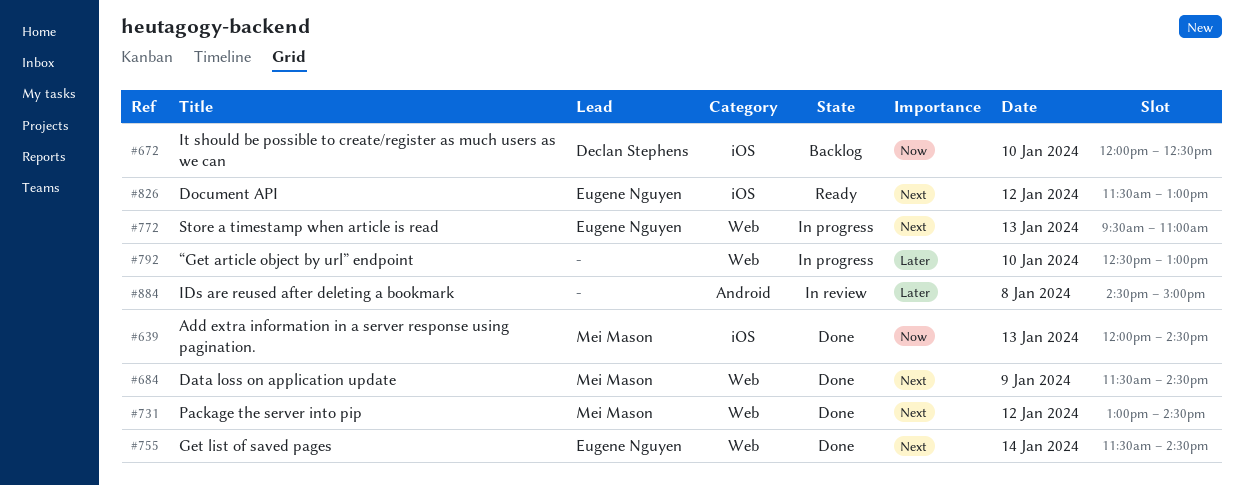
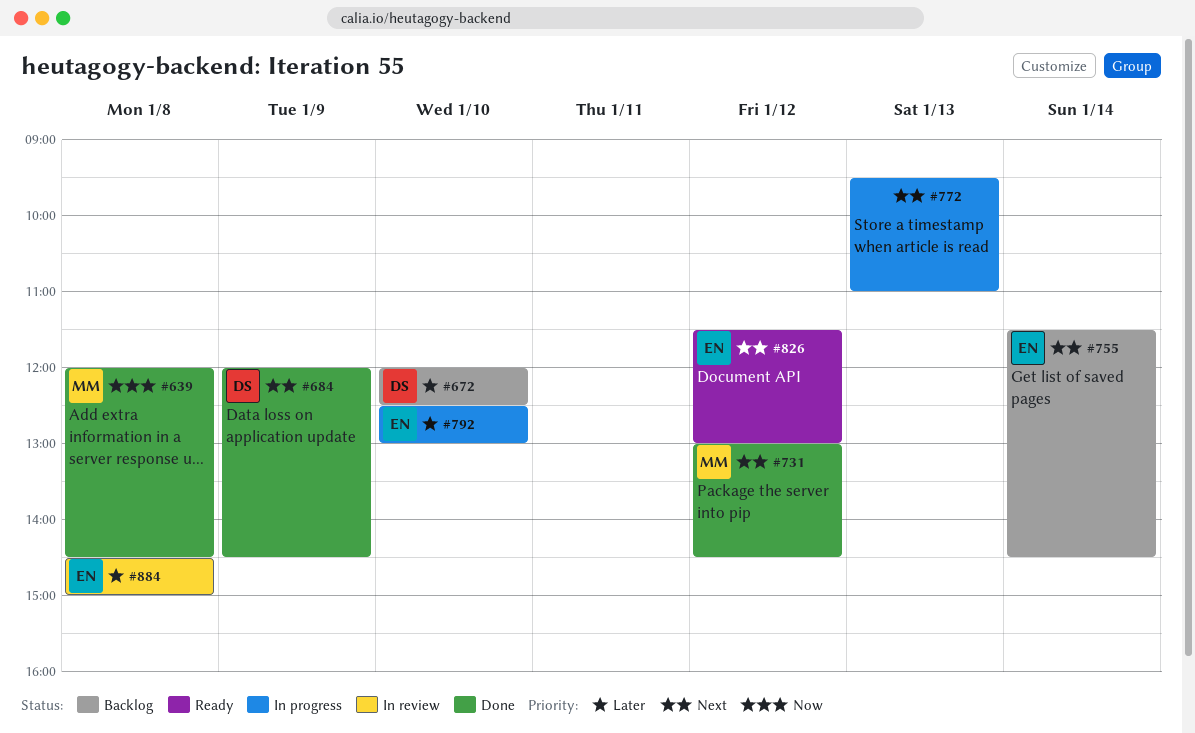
#639, day: Jan 13 -> Jan 8
#672, priority: Now -> Later
#684, owner: Mei Mason -> Declan Stephens
#684, begins: 11:30 -> 12:00
#755, status: Done -> Backlog
#772, owner: Eugene Nguyen -> none
#792, owner: none -> Eugene Nguyen
#884, owner: none -> Eugene Nguyen

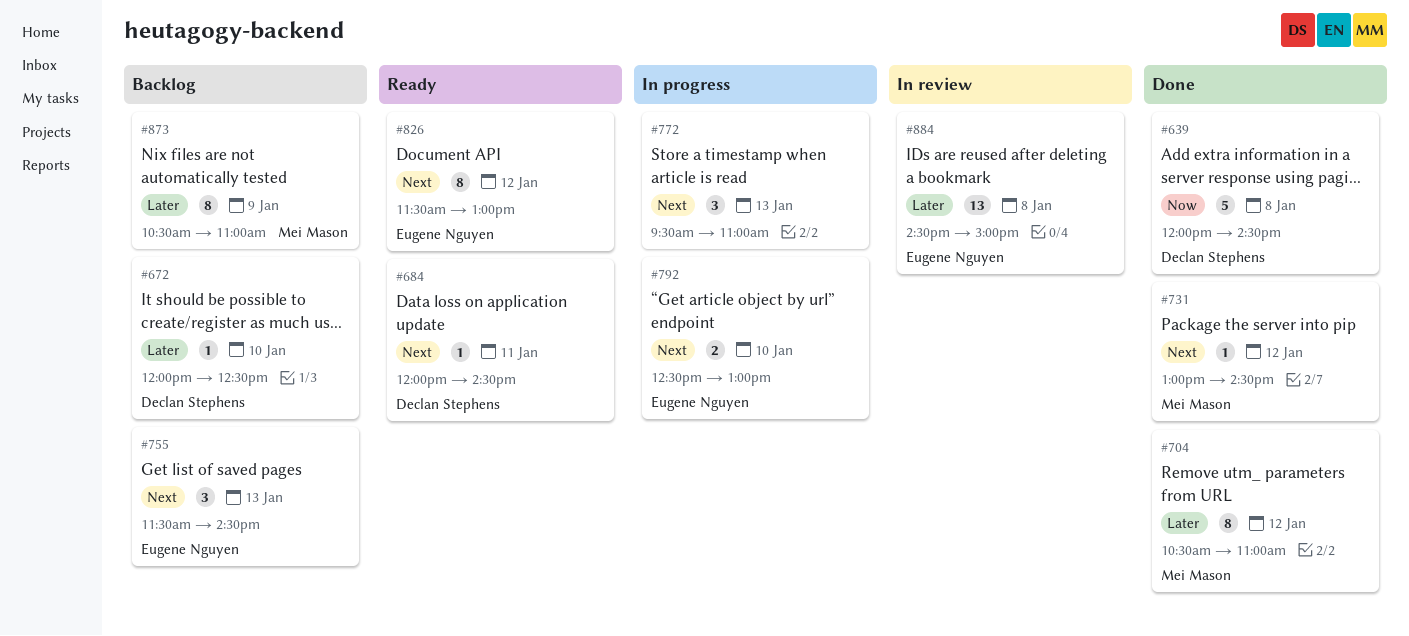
#639, owner: Mei Mason -> Declan Stephens
#684, status: Done -> Ready
#684, day: Jan 9 -> Jan 11
#704: none -> present
#755, day: Jan 14 -> Jan 13
#792, priority: Later -> Next
#873: none -> present

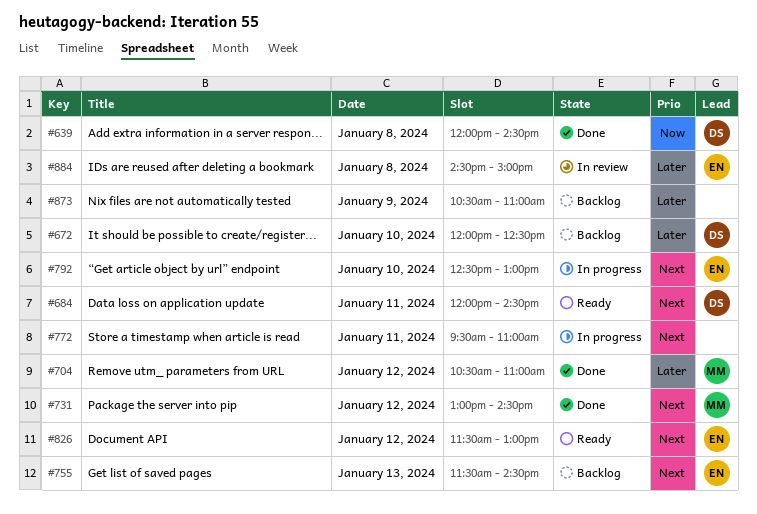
#772, day: Jan 13 -> Jan 11
#873, owner: Mei Mason -> none

